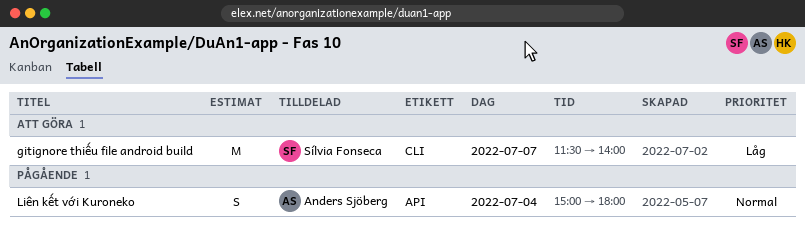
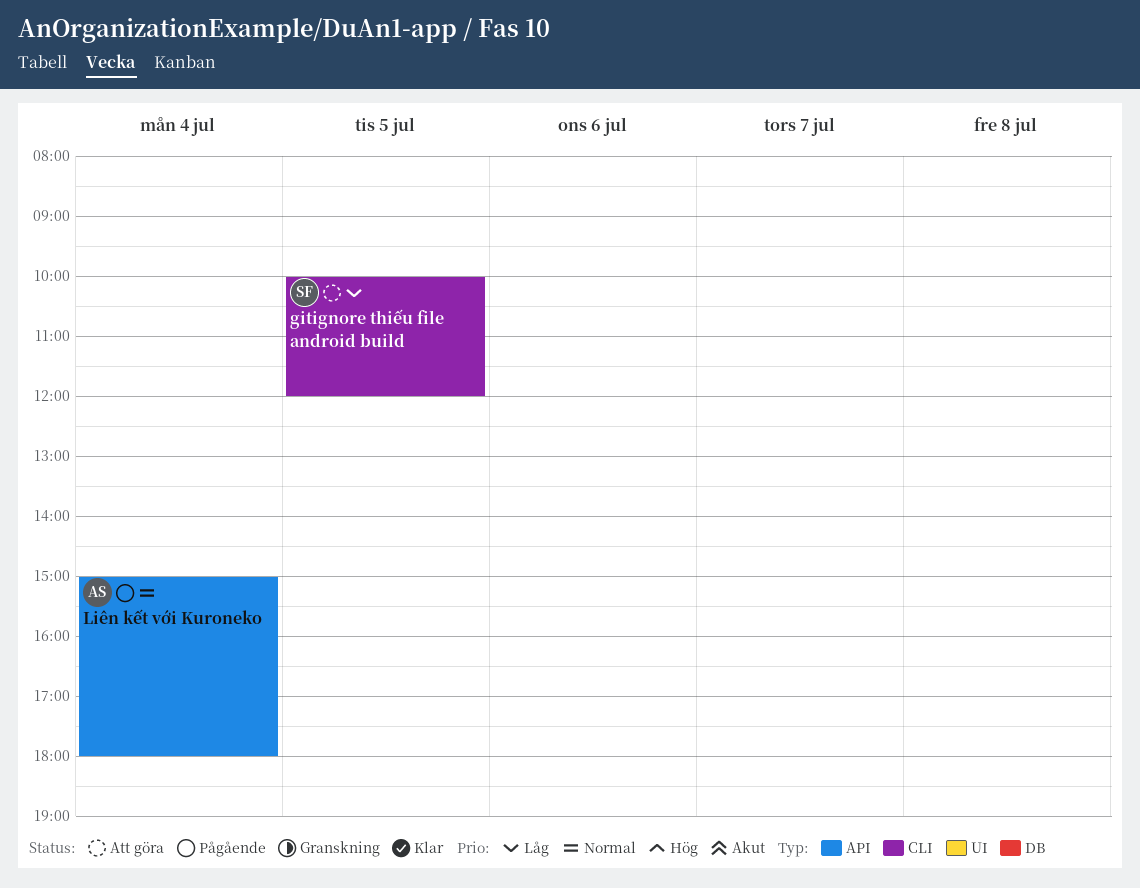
gitignore thiếu file android build, day: Jul 7 -> Jul 5
gitignore thiếu file android build, begins: 11:30 -> 10:00
gitignore thiếu file android build, ends: 14:00 -> 12:00

